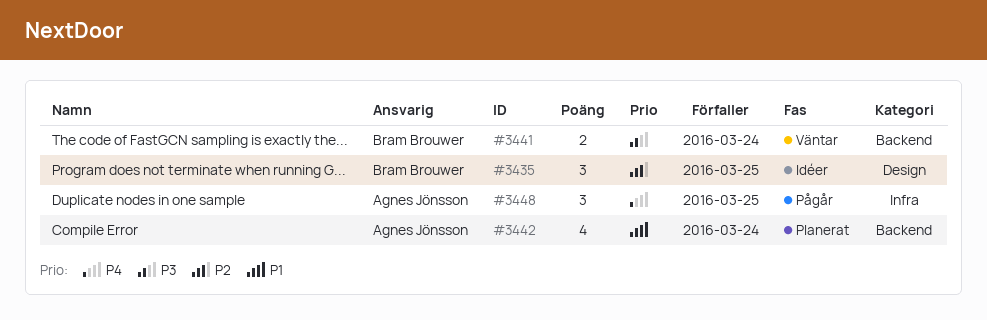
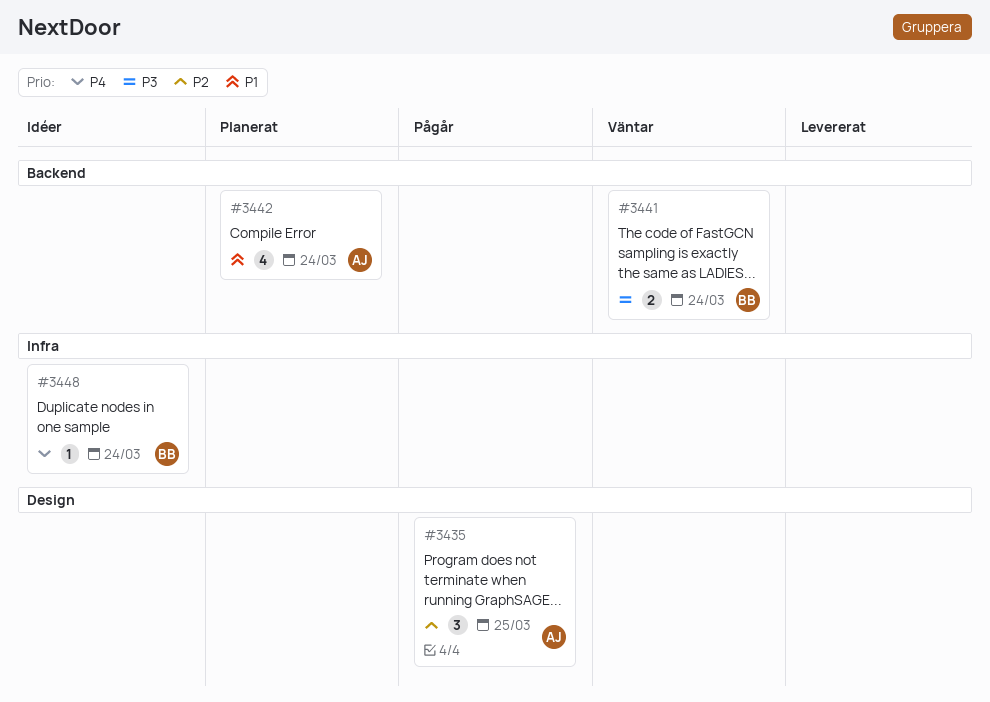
#3435, status: Idéer -> Pågår
#3435, owner: Bram Brouwer -> Agnes Jönsson
#3448, status: Pågår -> Idéer
#3448, owner: Agnes Jönsson -> Bram Brouwer
#3448, estimate: 3 -> 1
#3448, due: Mar 25 -> Mar 24

